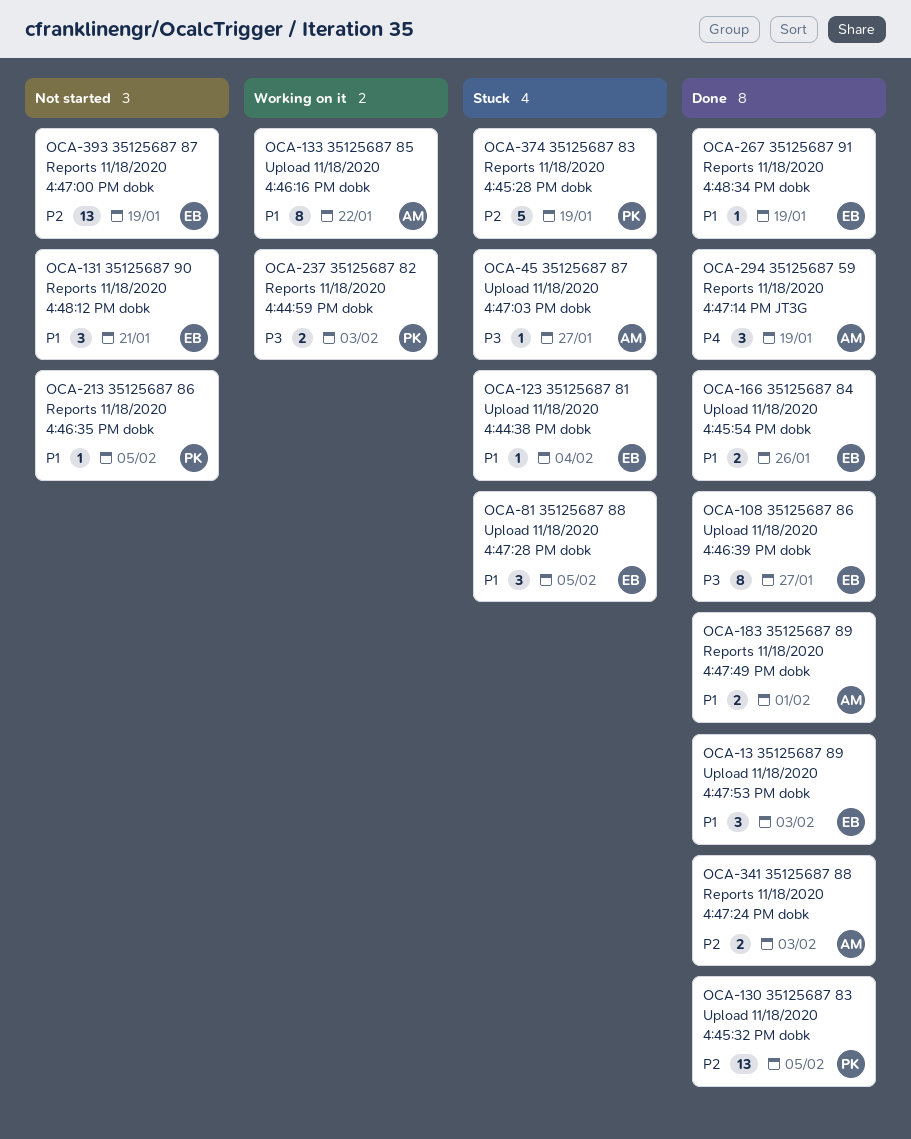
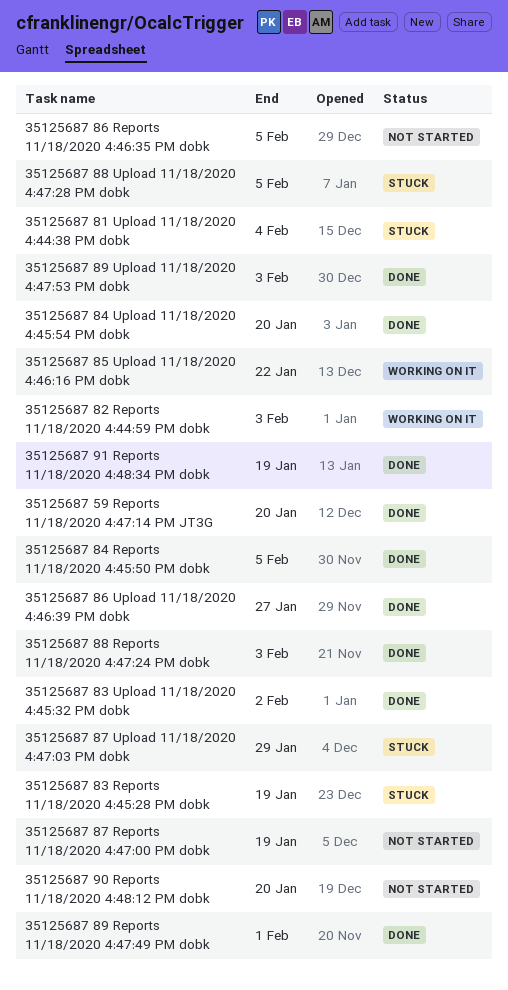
35125687 59 Reports 11/18/2020 4:47:14 PM JT3G, due: Jan 19 -> Jan 20
35125687 83 Upload 11/18/2020 4:45:32 PM dobk, due: Feb 5 -> Feb 2
35125687 84 Reports 11/18/2020 4:45:50 PM dobk: none -> present
35125687 84 Upload 11/18/2020 4:45:54 PM dobk, due: Jan 26 -> Jan 20
35125687 87 Upload 11/18/2020 4:47:03 PM dobk, due: Jan 27 -> Jan 29
35125687 90 Reports 11/18/2020 4:48:12 PM dobk, due: Jan 21 -> Jan 20

